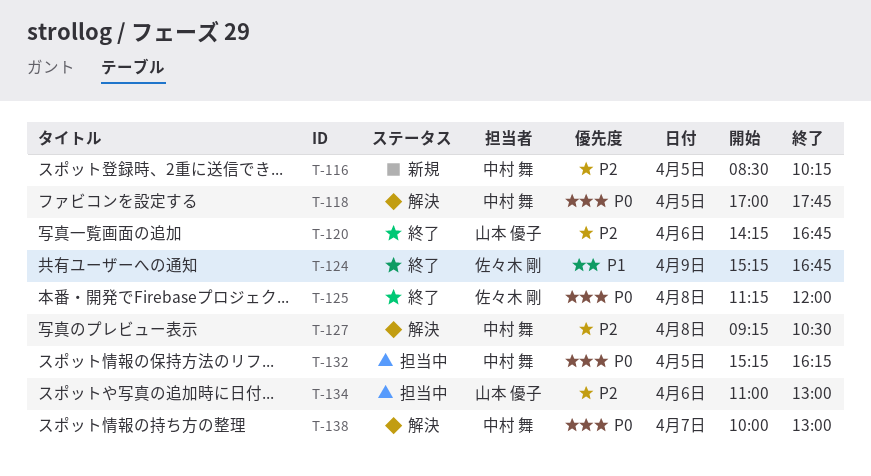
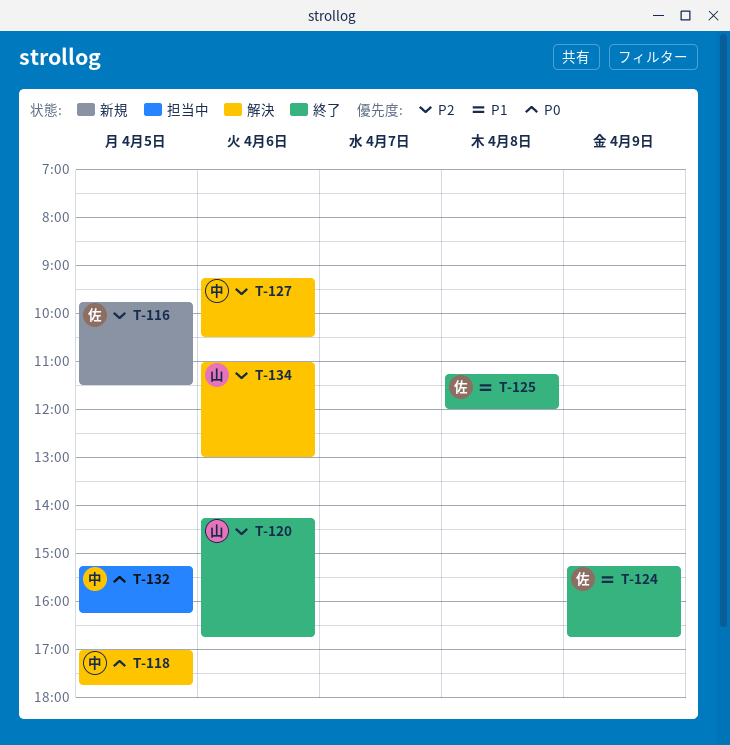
T-116, owner: 中村 舞 -> 佐々木 剛
T-116, begins: 08:30 -> 09:45
T-116, ends: 10:15 -> 11:30
T-125, priority: P0 -> P1
T-127, day: Apr 8 -> Apr 6
T-134, status: 担当中 -> 解決
T-138: present -> none

